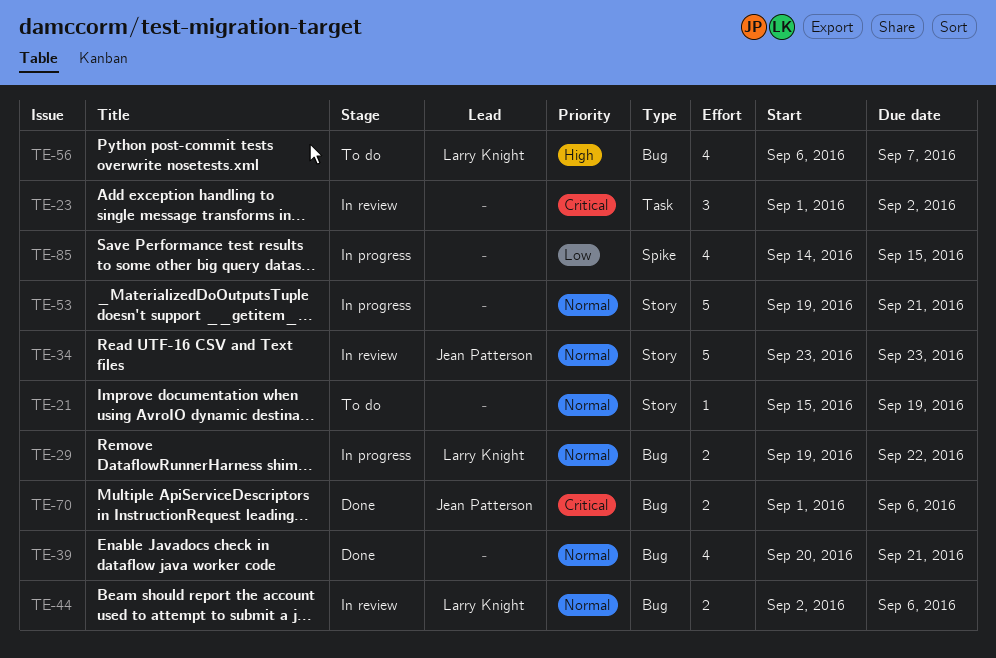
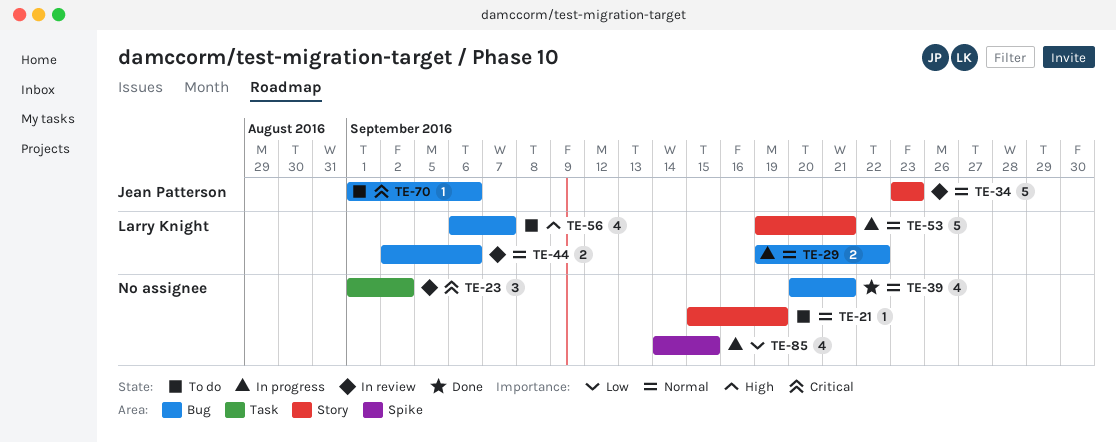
TE-53, owner: none -> Larry Knight
TE-70, status: Done -> To do
TE-70, estimate: 2 -> 1

